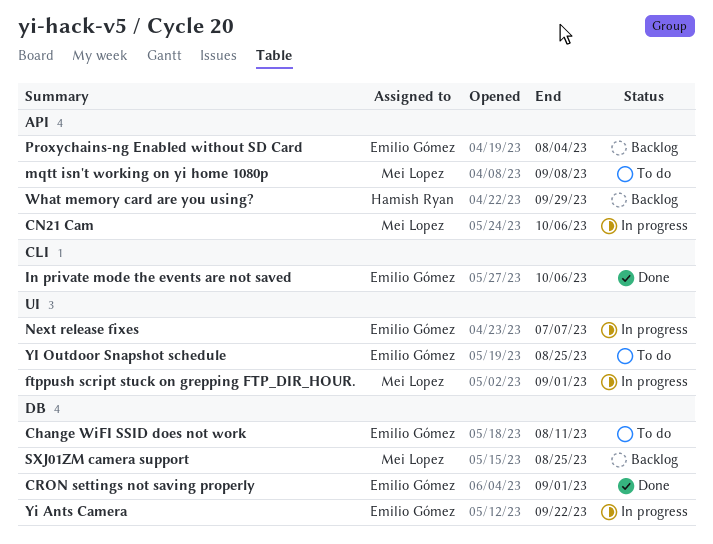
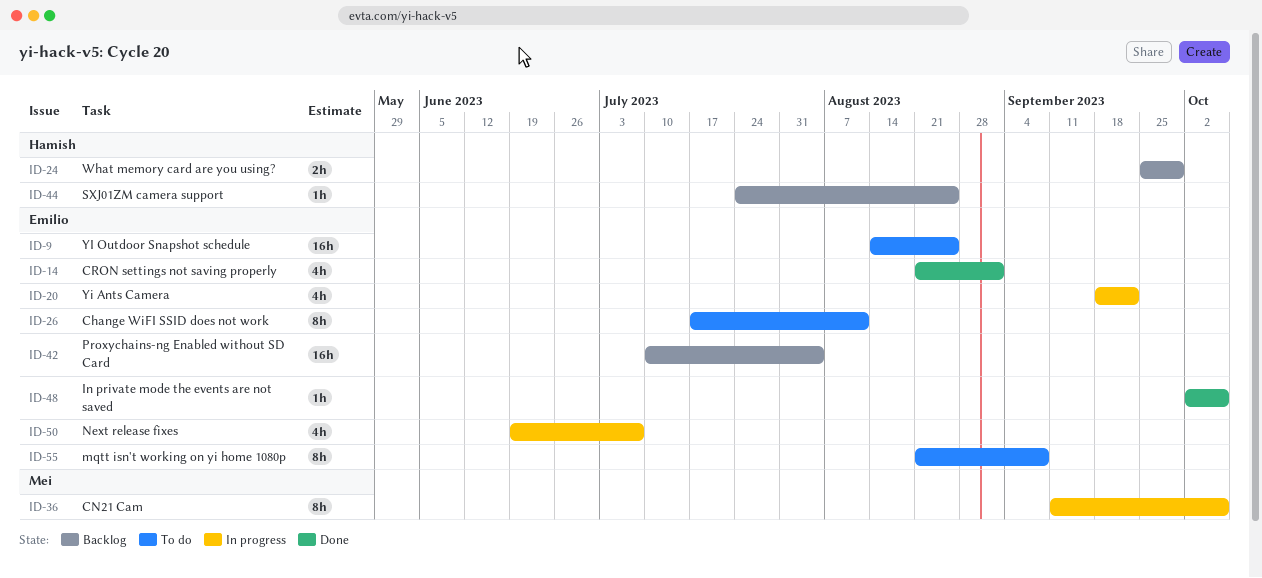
ftppush script stuck on grepping FTP_DIR_HOUR.: present -> none
mqtt isn't working on yi home 1080p, owner: Mei Lopez -> Emilio Gómez
SXJ01ZM camera support, owner: Mei Lopez -> Hamish Ryan

